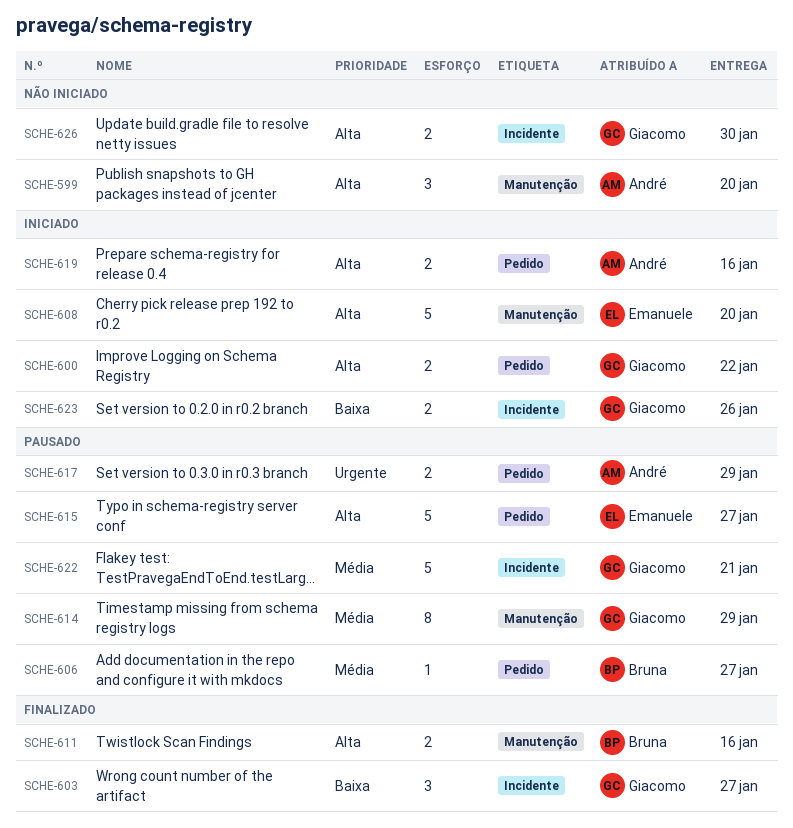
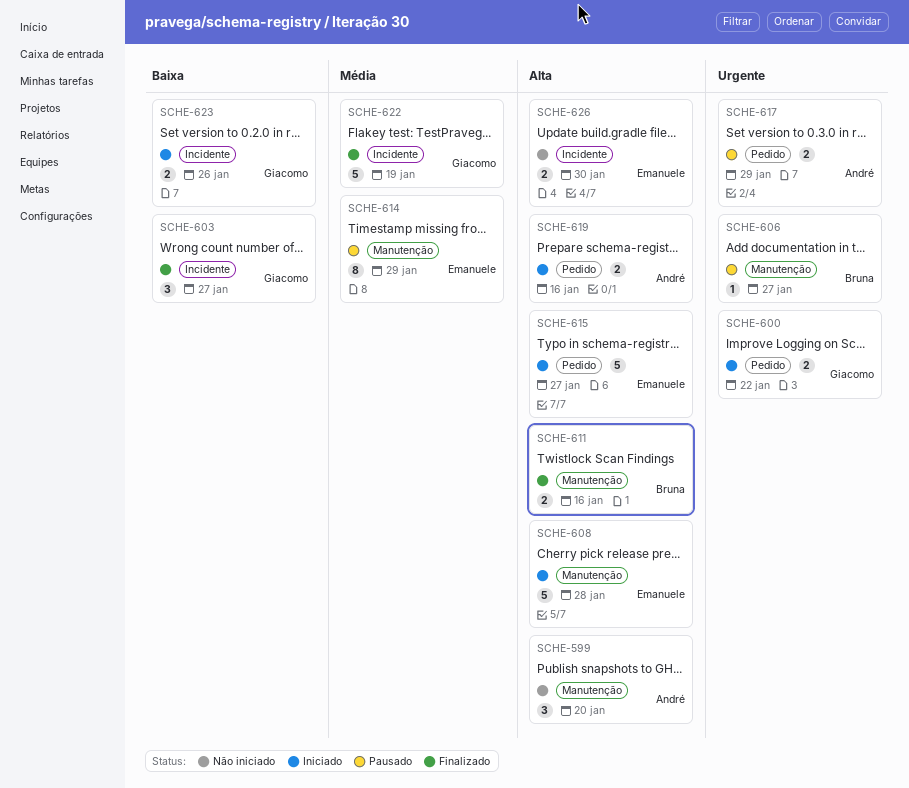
SCHE-600, priority: Alta -> Urgente
SCHE-606, priority: Média -> Urgente
SCHE-606, label: Pedido -> Manutenção
SCHE-608, due: Jan 20 -> Jan 28
SCHE-614, owner: Giacomo -> Emanuele
SCHE-615, status: Pausado -> Iniciado
SCHE-622, status: Pausado -> Finalizado
SCHE-622, due: Jan 21 -> Jan 19
SCHE-626, owner: Giacomo -> Emanuele

